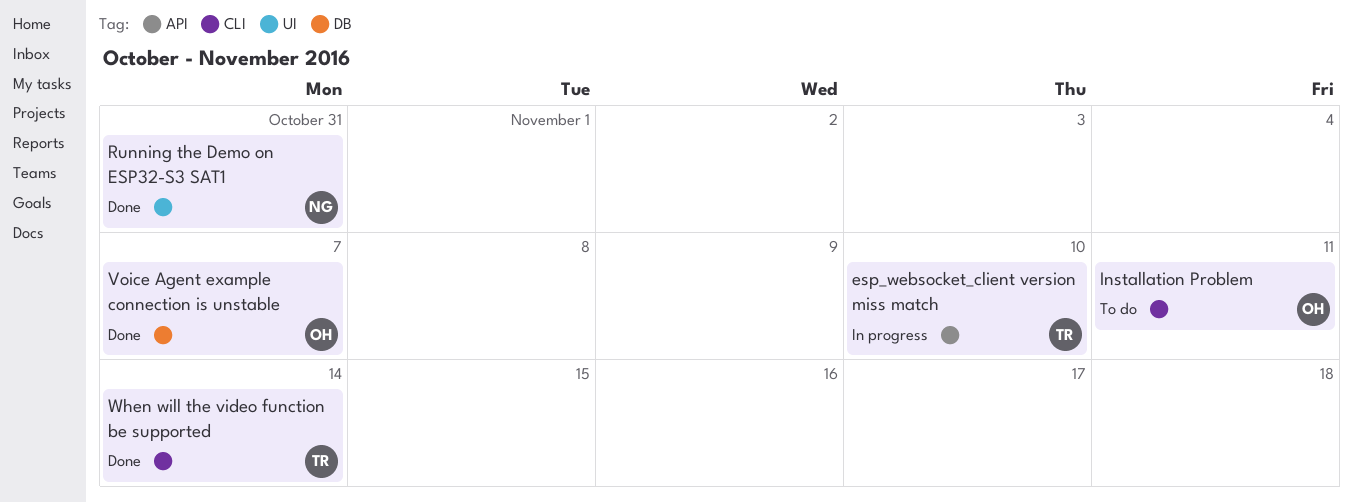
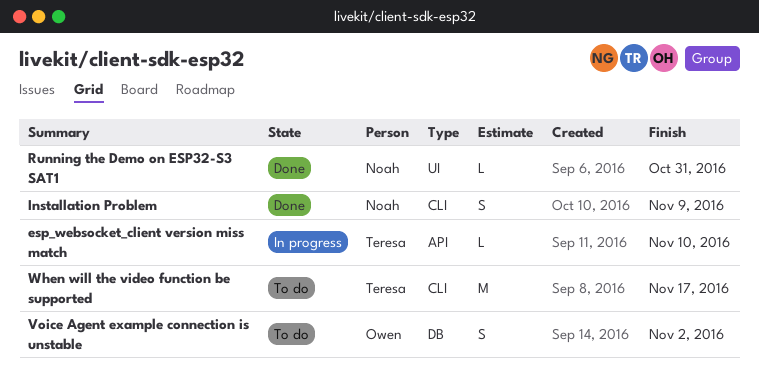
Installation Problem, status: To do -> Done
Installation Problem, owner: Owen -> Noah
Installation Problem, due: Nov 11 -> Nov 9
Voice Agent example connection is unstable, status: Done -> To do
Voice Agent example connection is unstable, due: Nov 7 -> Nov 2
When will the video function be supported, status: Done -> To do
When will the video function be supported, due: Nov 14 -> Nov 17

